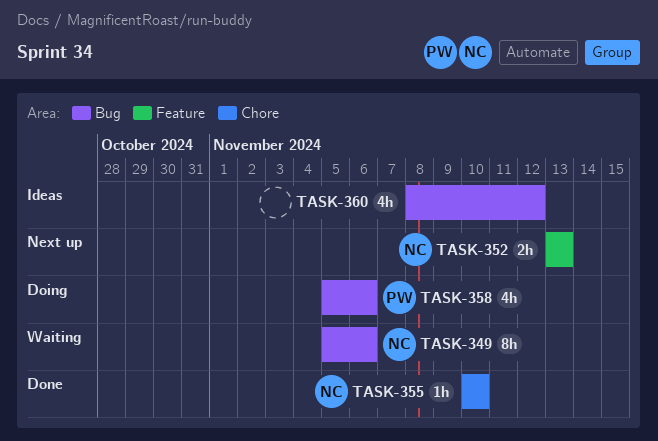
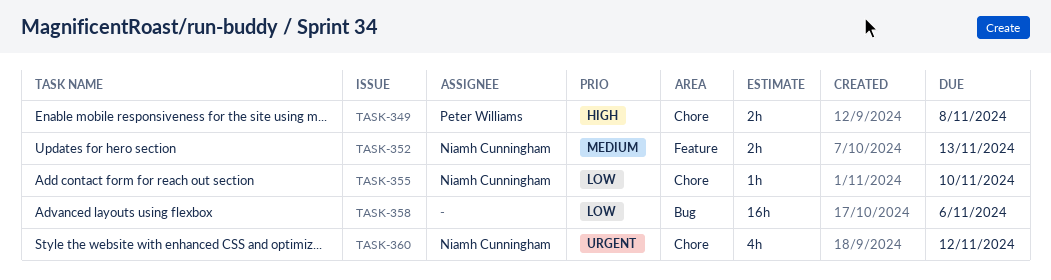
TASK-349, owner: Niamh Cunningham -> Peter Williams
TASK-349, label: Bug -> Chore
TASK-349, estimate: 8h -> 2h
TASK-349, due: Nov 6 -> Nov 8
TASK-358, owner: Peter Williams -> none
TASK-358, estimate: 4h -> 16h
TASK-360, owner: none -> Niamh Cunningham
TASK-360, label: Bug -> Chore

